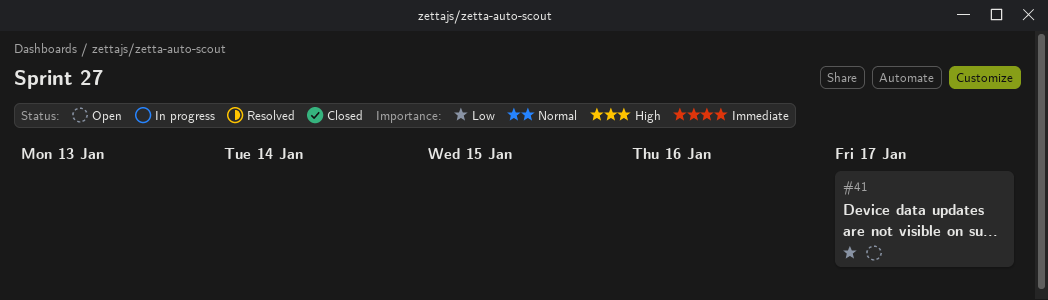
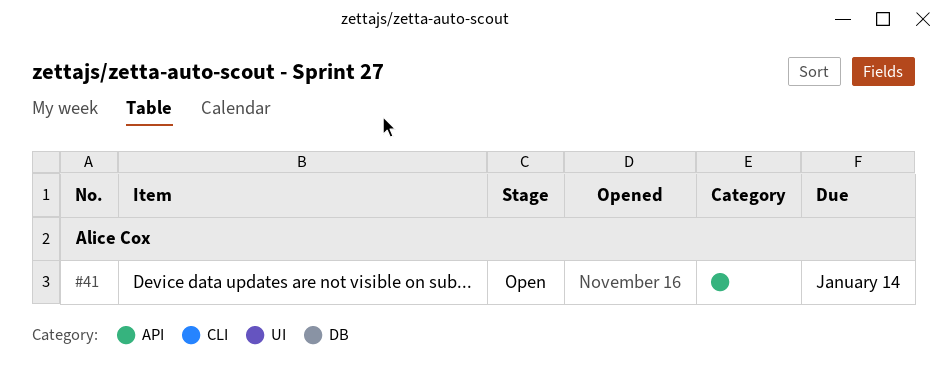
#41, due: Jan 17 -> Jan 14

